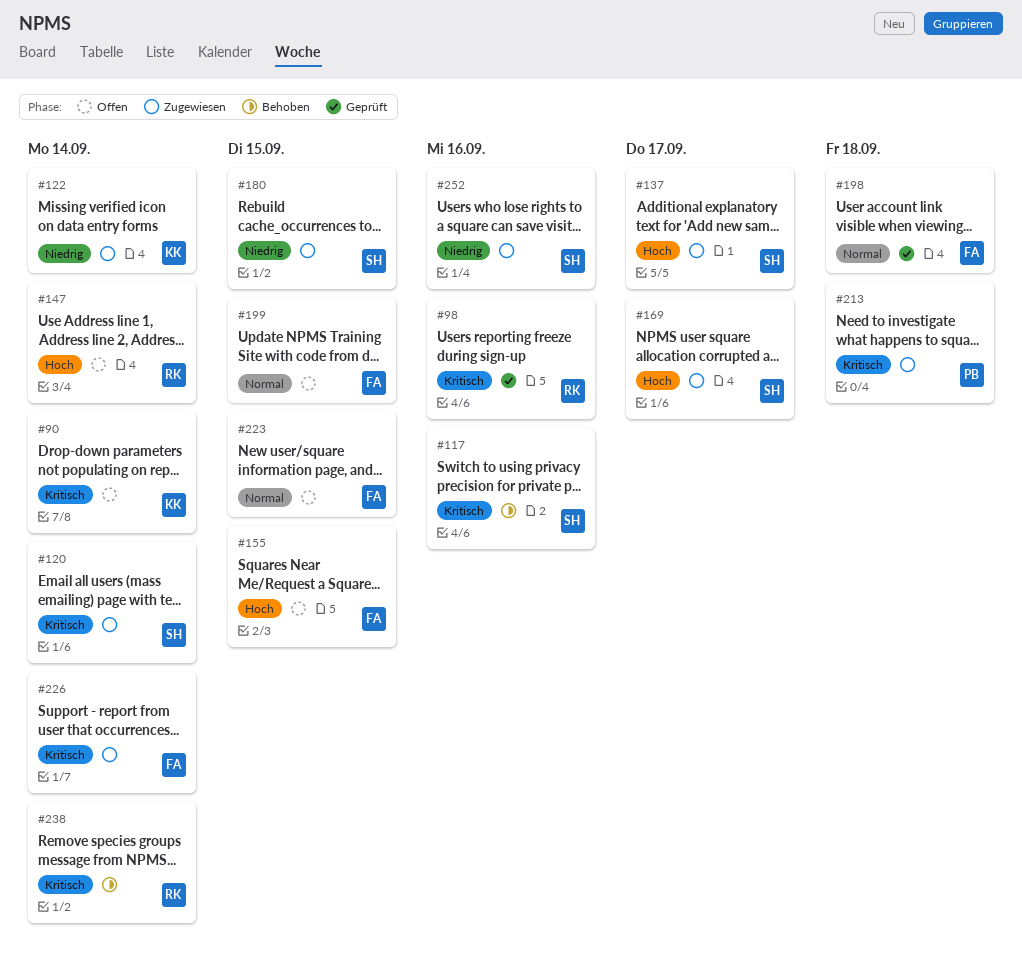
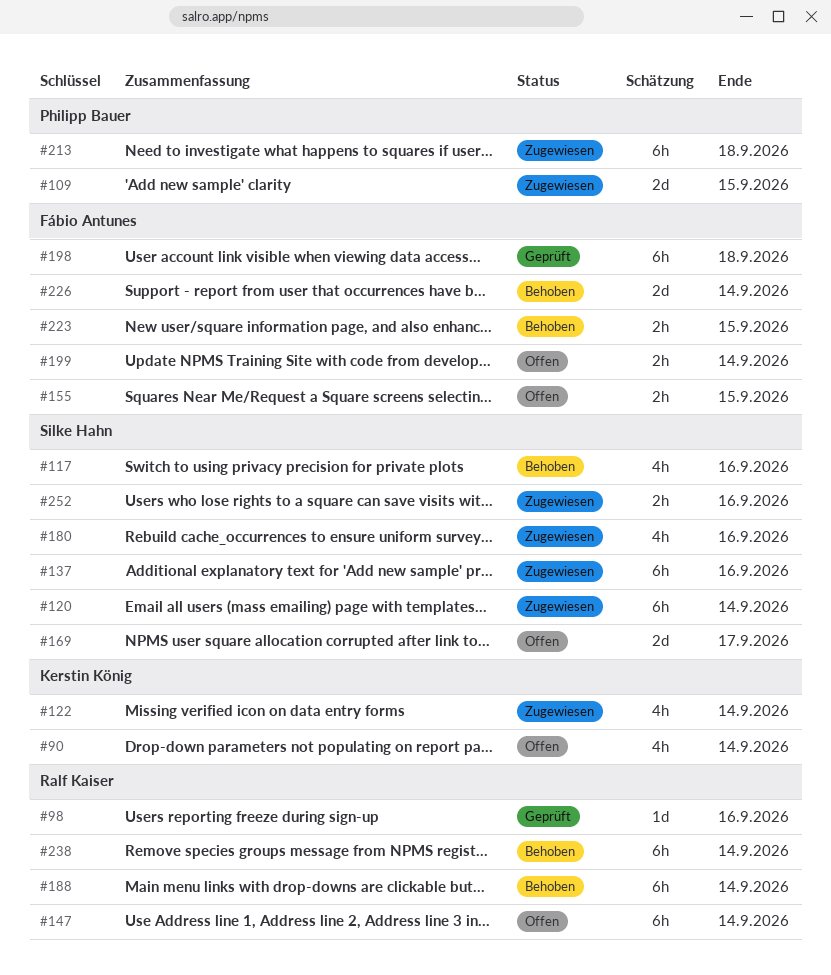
#109: none -> present
#137, due: Sep 17 -> Sep 16
#169, status: Zugewiesen -> Offen
#180, due: Sep 15 -> Sep 16
#188: none -> present
#199, due: Sep 15 -> Sep 14
#223, status: Offen -> Behoben
#226, status: Zugewiesen -> Behoben

